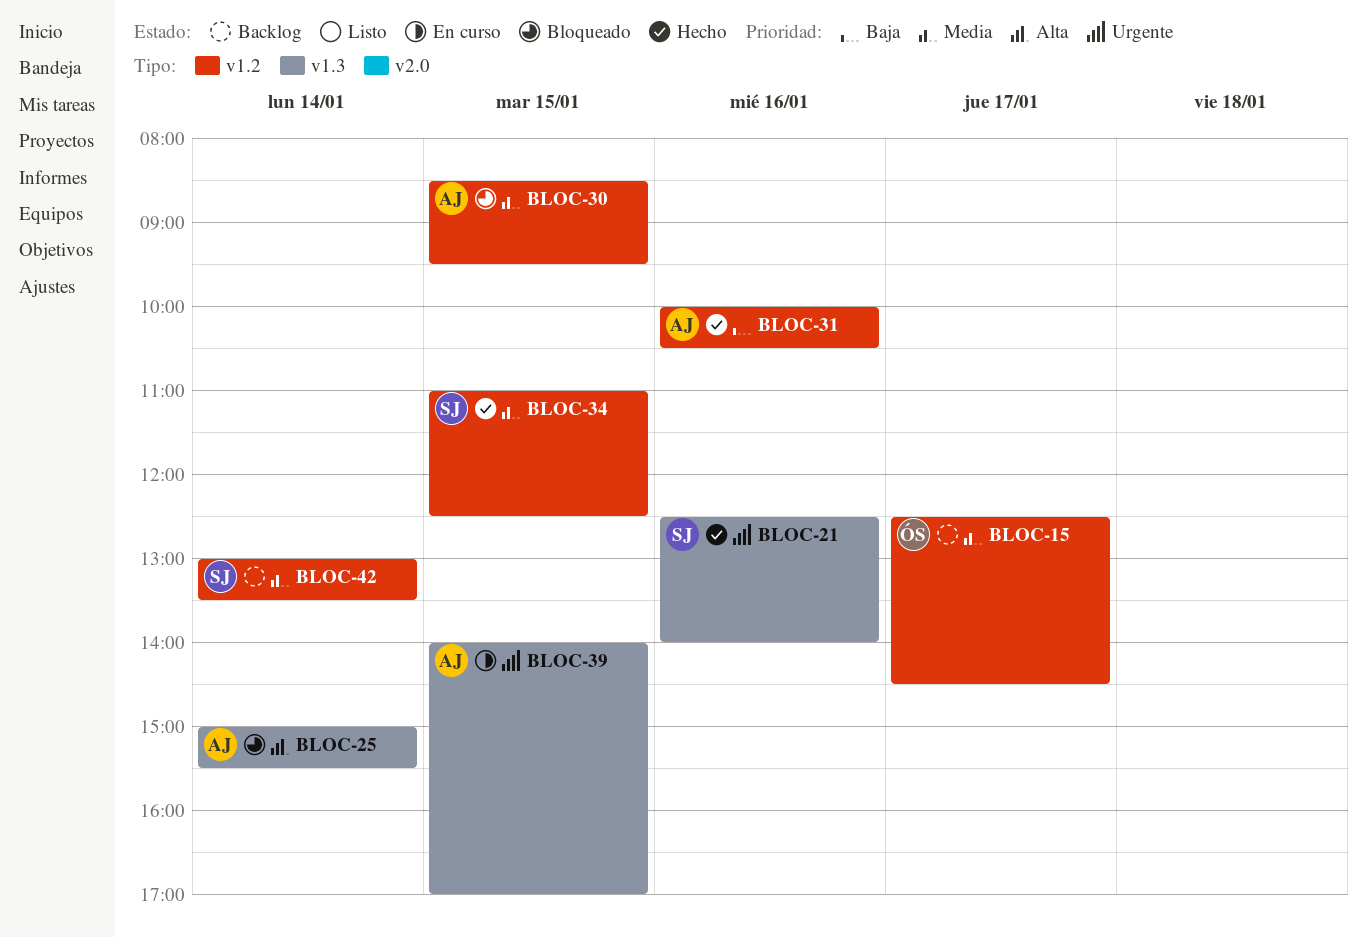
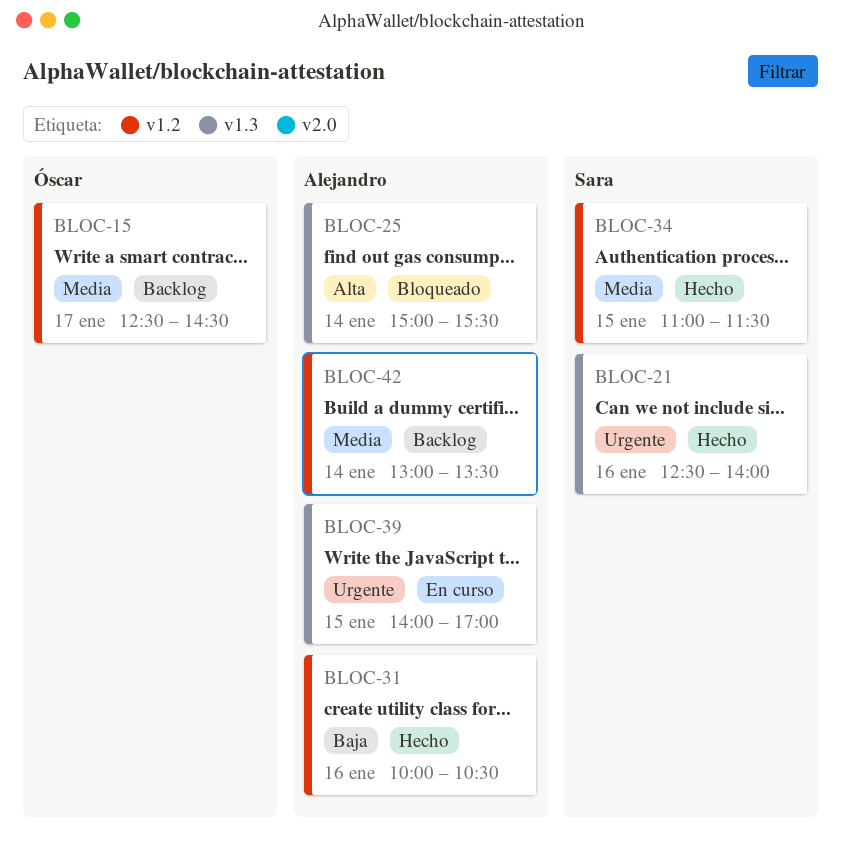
BLOC-30: present -> none
BLOC-34, ends: 12:30 -> 11:30
BLOC-42, owner: Sara -> Alejandro

